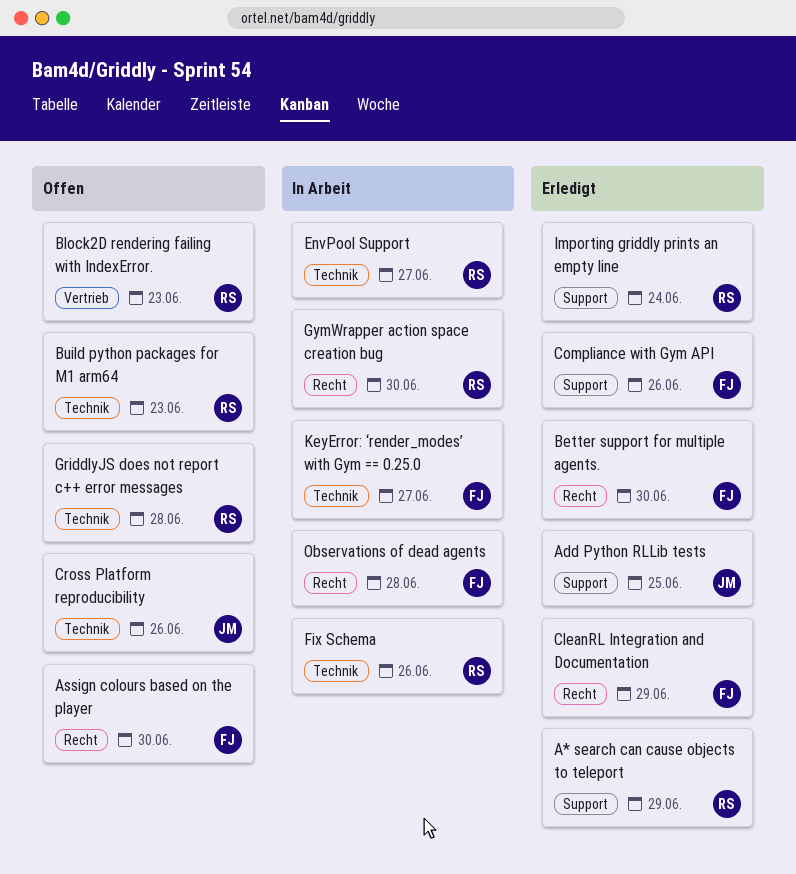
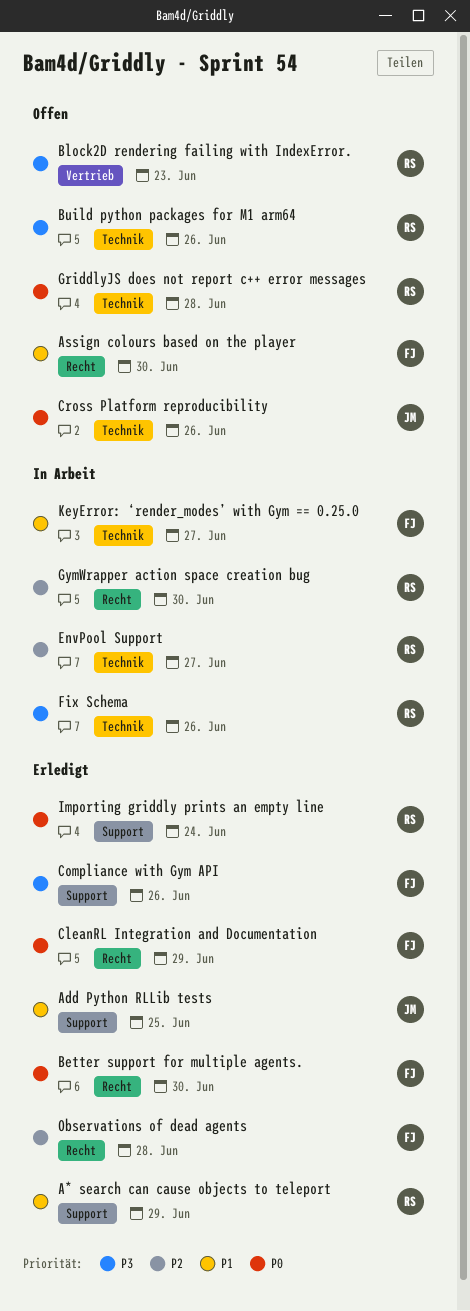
Build python packages for M1 arm64, due: Jun 23 -> Jun 26
Observations of dead agents, status: In Arbeit -> Erledigt

